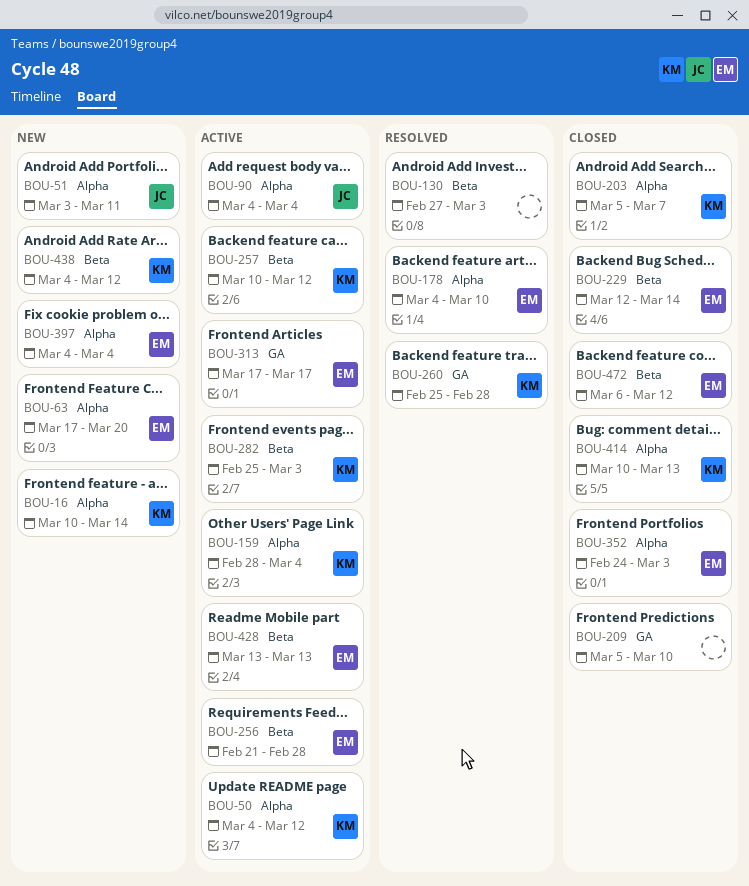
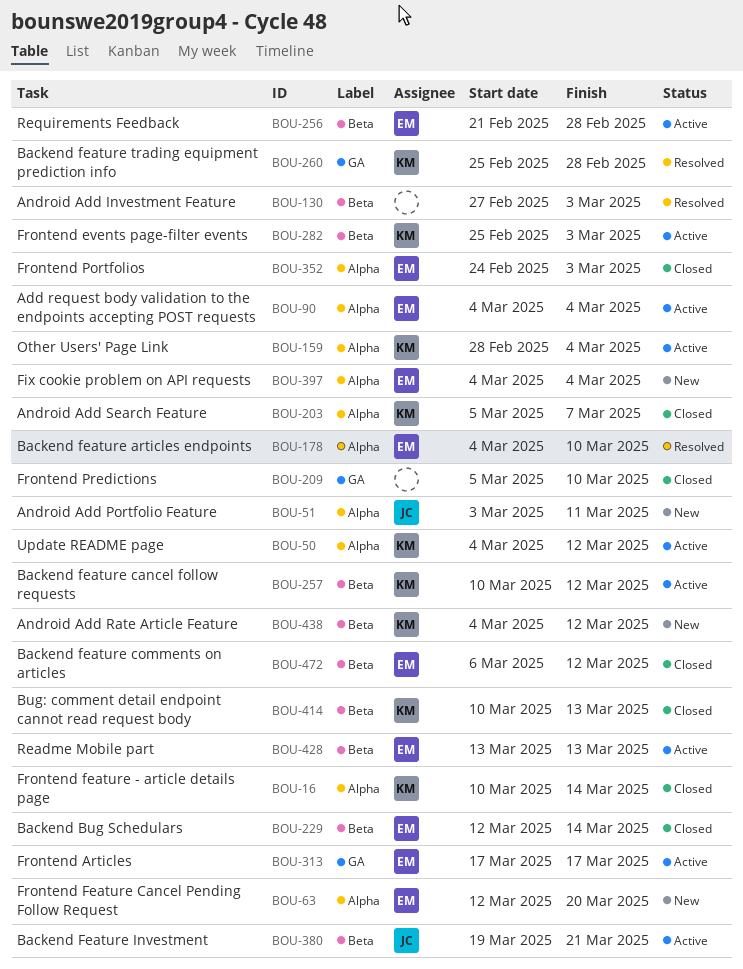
BOU-16, status: New -> Closed
BOU-63, start: Mar 17 -> Mar 12
BOU-90, owner: JC -> EM
BOU-380: none -> present
BOU-414, label: Alpha -> Beta

